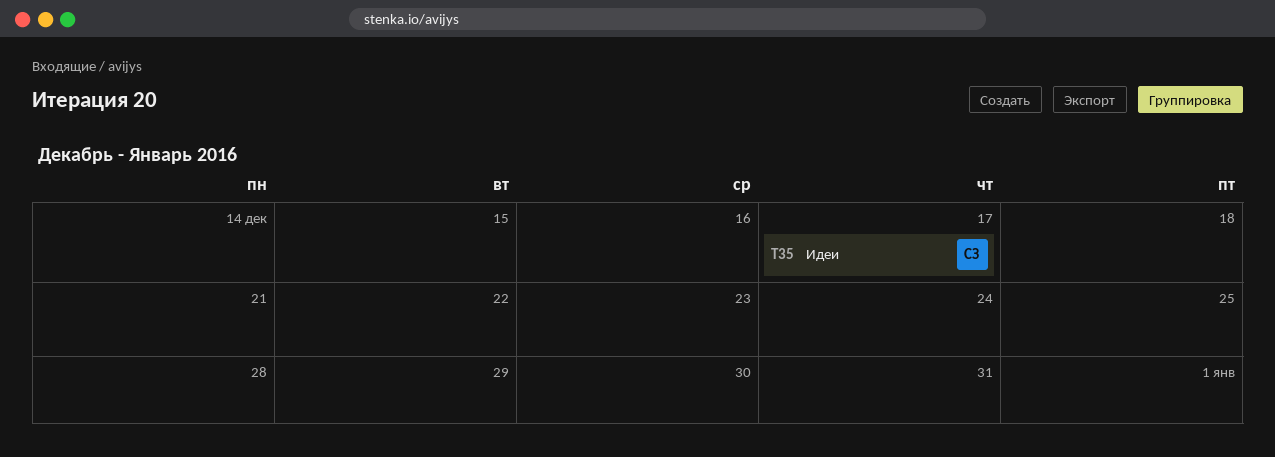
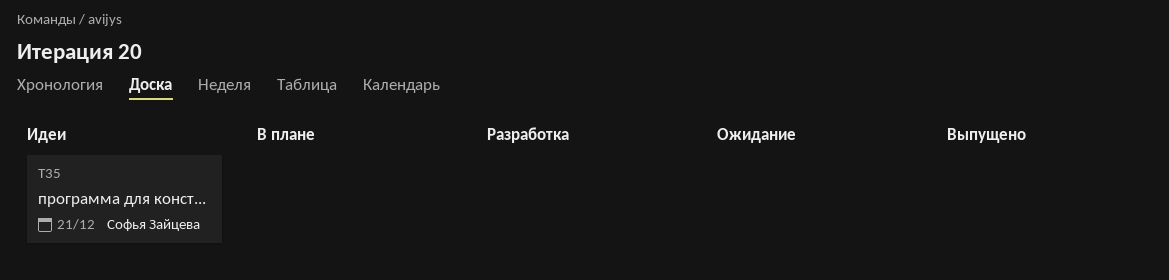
T35, due: Dec 17 -> Dec 21

